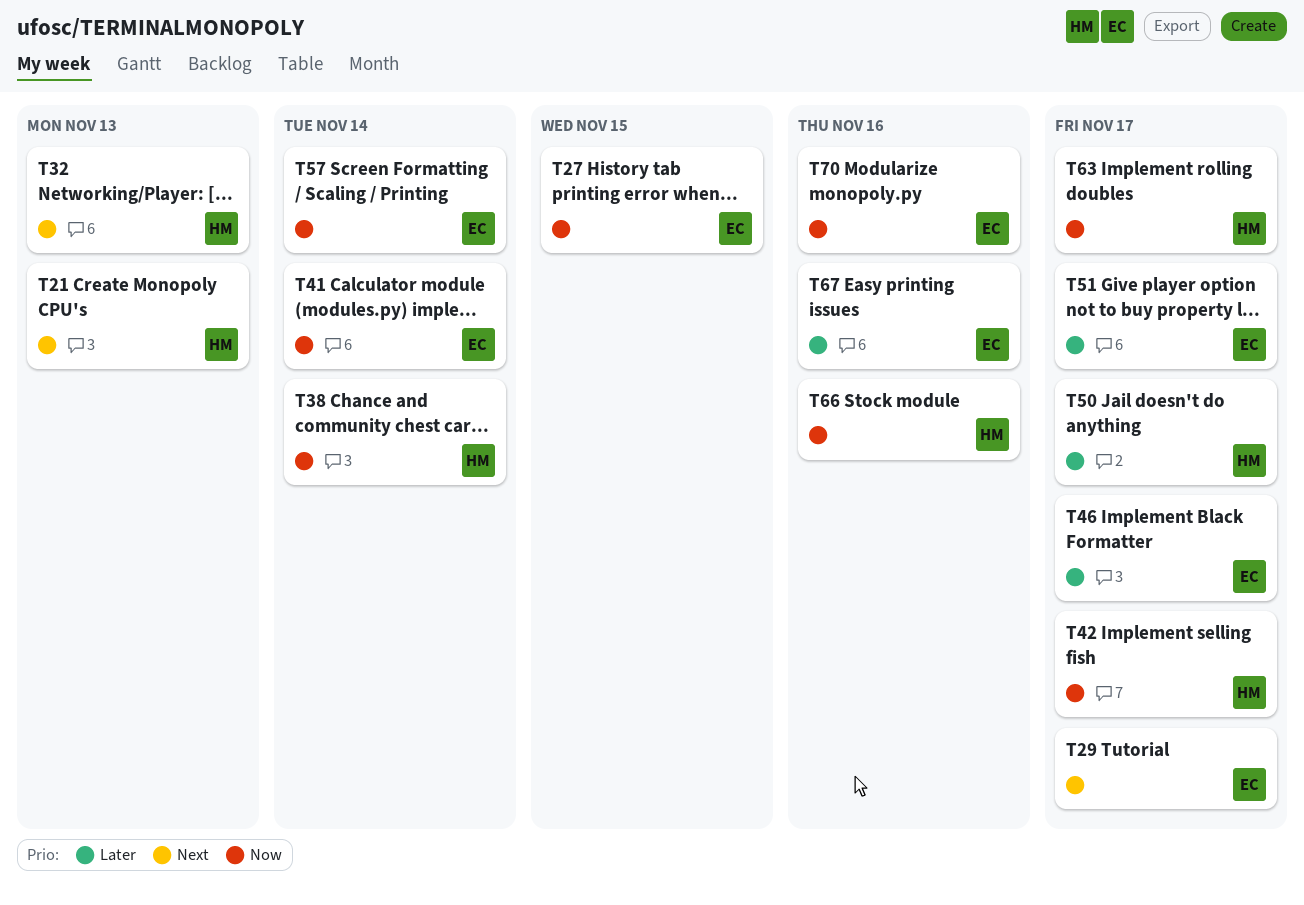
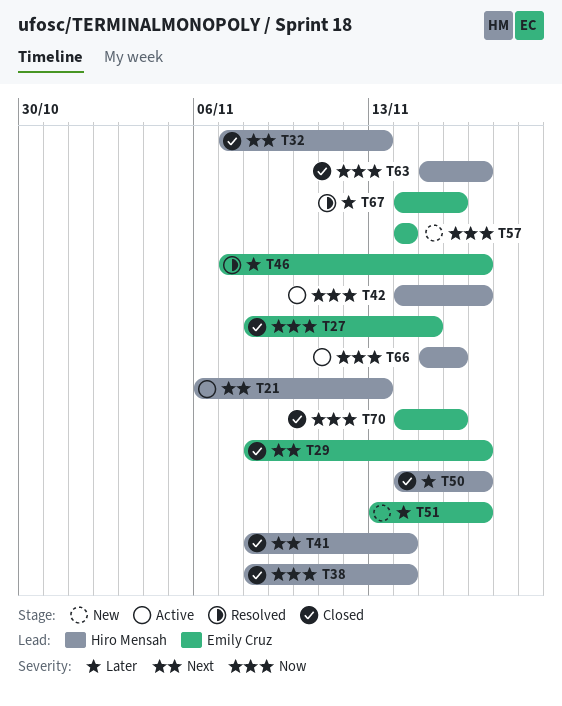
T41, owner: Emily Cruz -> Hiro Mensah
T41, priority: Now -> Next

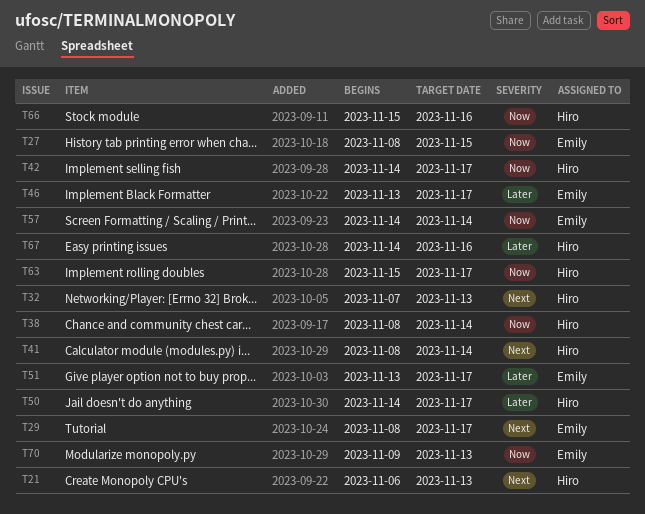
T46, start: Nov 7 -> Nov 13
T67, owner: Emily Cruz -> Hiro Mensah
T70, start: Nov 14 -> Nov 9
T70, due: Nov 16 -> Nov 13

